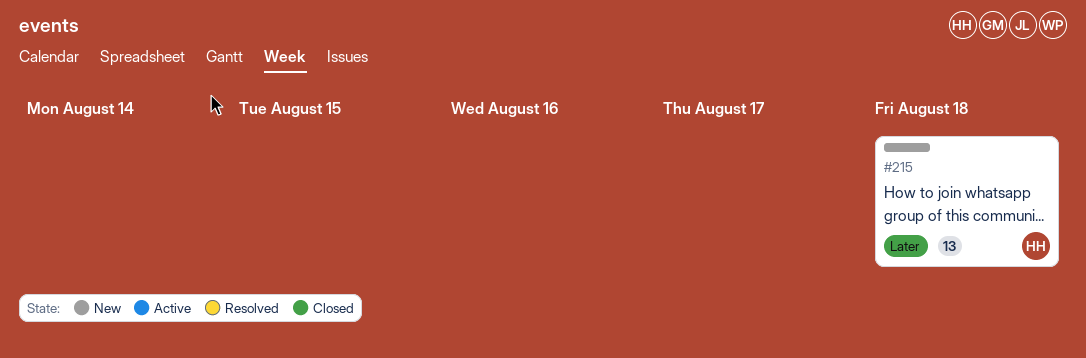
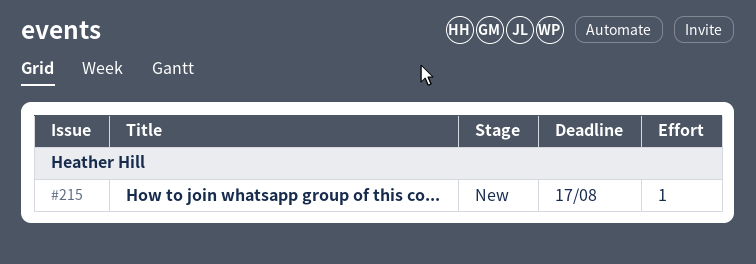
#215, estimate: 13 -> 1
#215, due: Aug 18 -> Aug 17

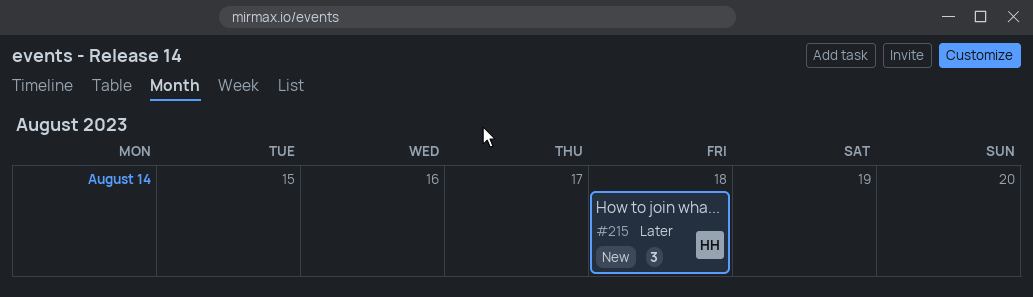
#215, estimate: 1 -> 3
#215, due: Aug 17 -> Aug 18

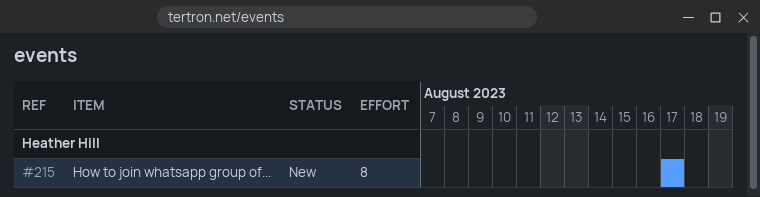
#215, estimate: 3 -> 8
#215, due: Aug 18 -> Aug 17

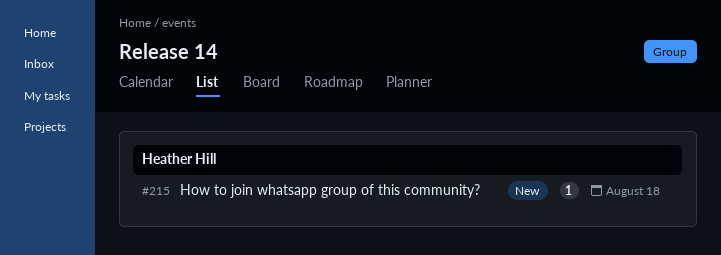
#215, estimate: 8 -> 1
#215, due: Aug 17 -> Aug 18

